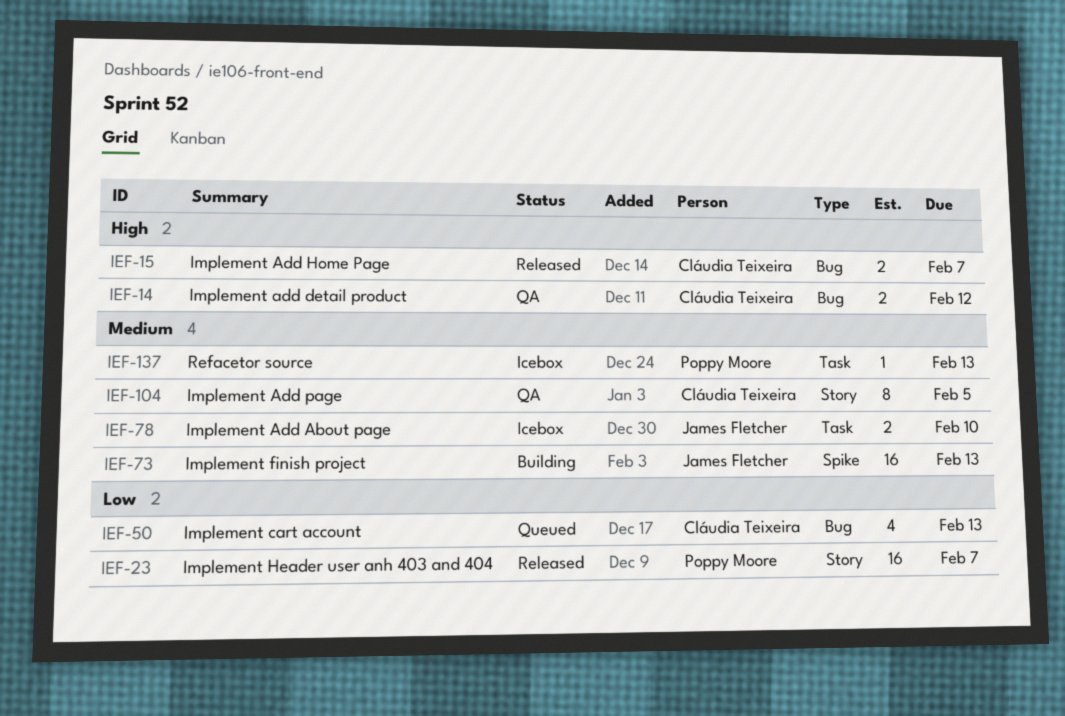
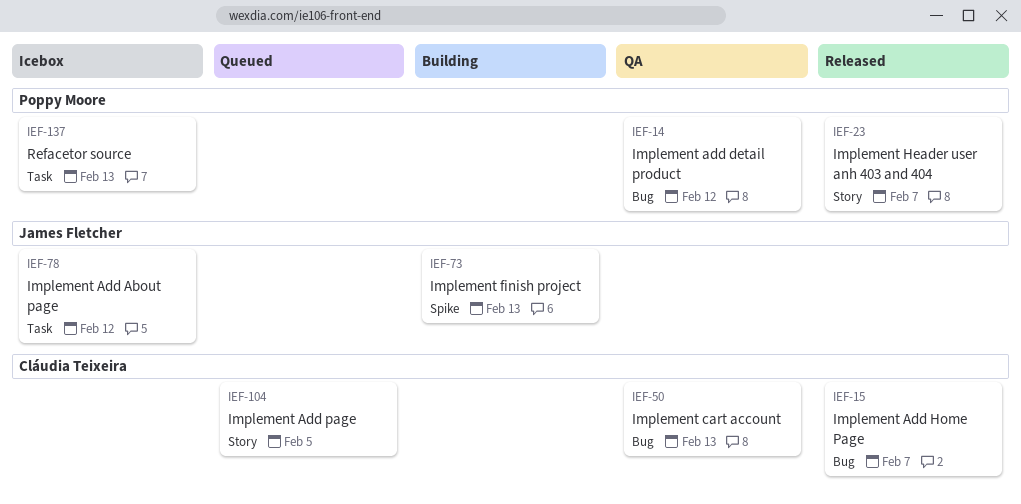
IEF-14, owner: Cláudia Teixeira -> Poppy Moore
IEF-50, status: Queued -> QA
IEF-78, due: Feb 10 -> Feb 12
IEF-104, status: QA -> Queued

